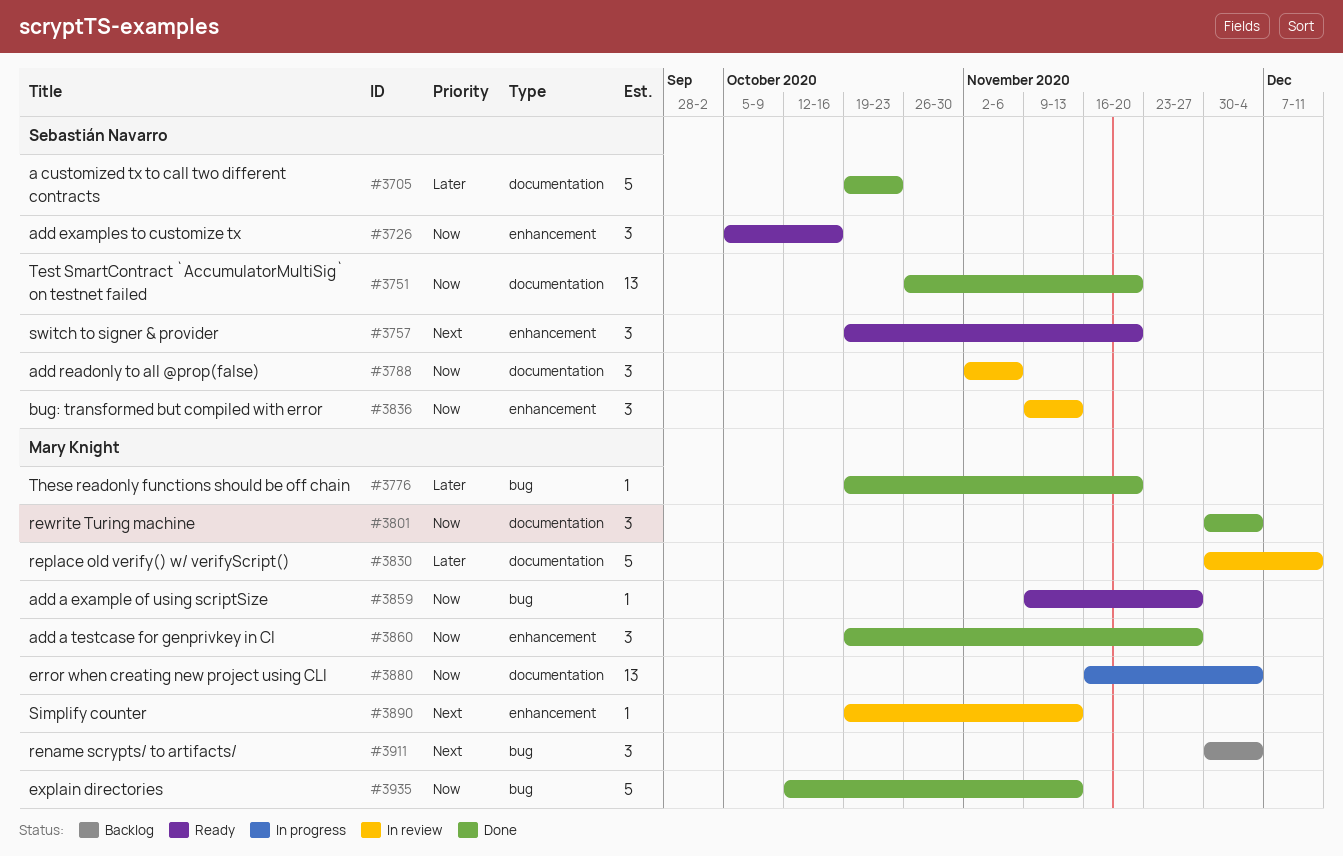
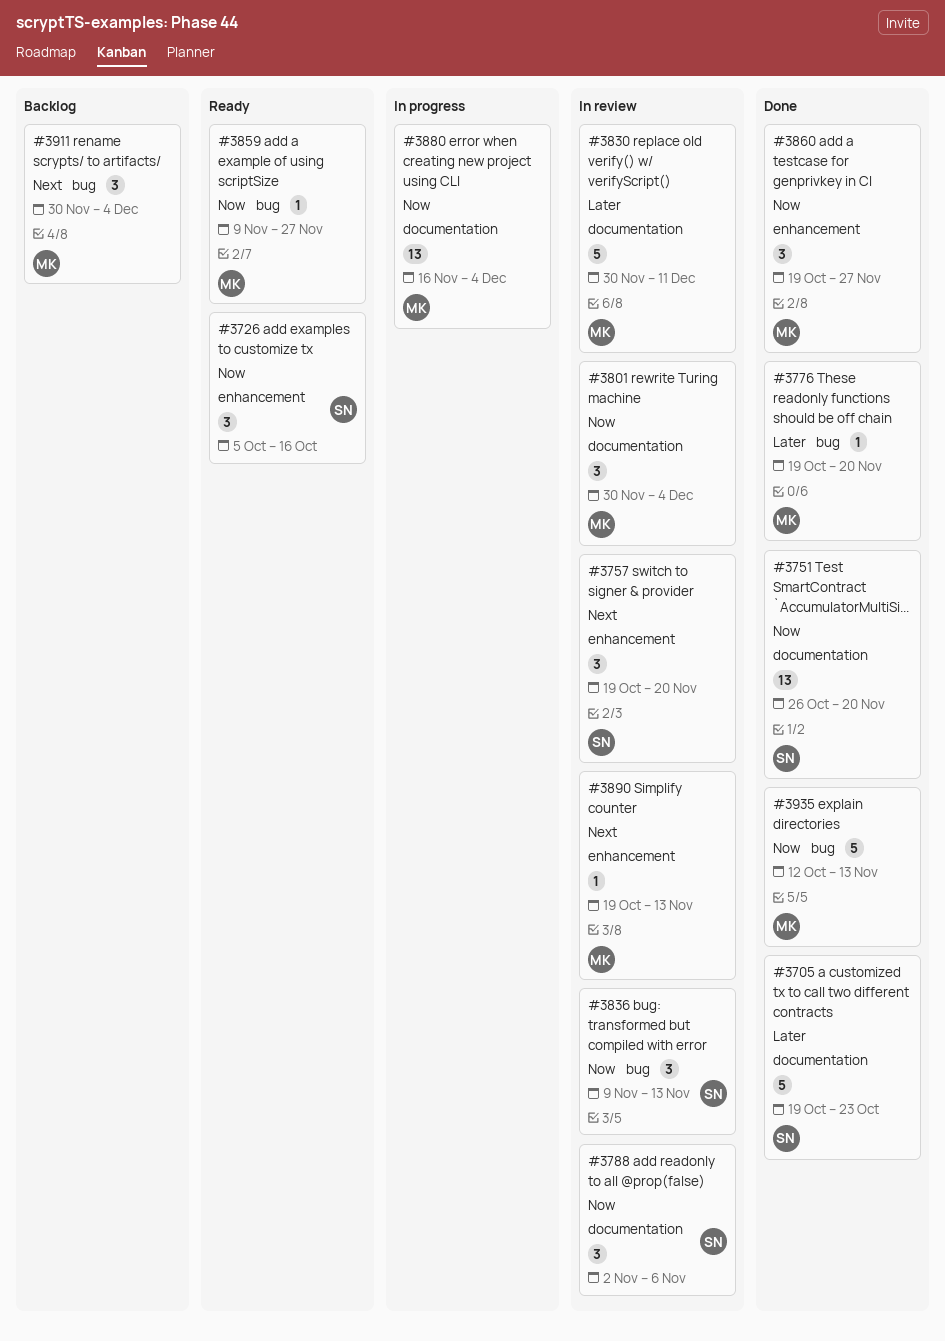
#3757, status: Ready -> In review
#3801, status: Done -> In review
#3836, label: enhancement -> bug

